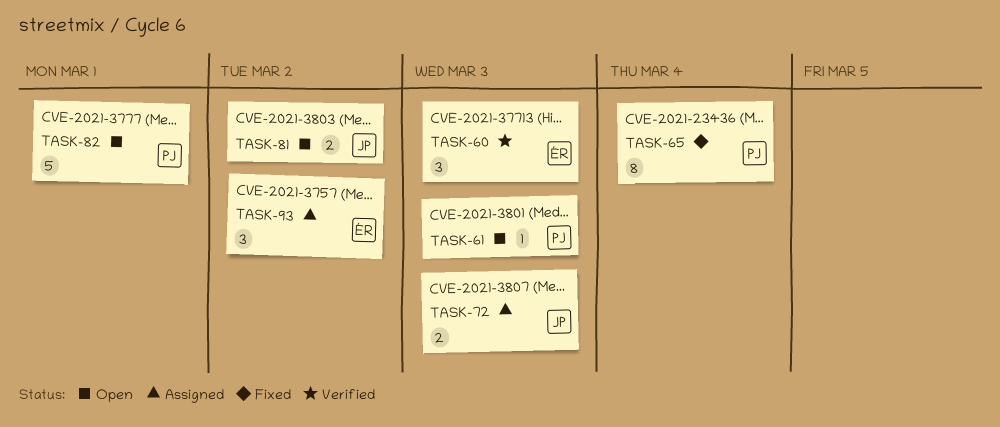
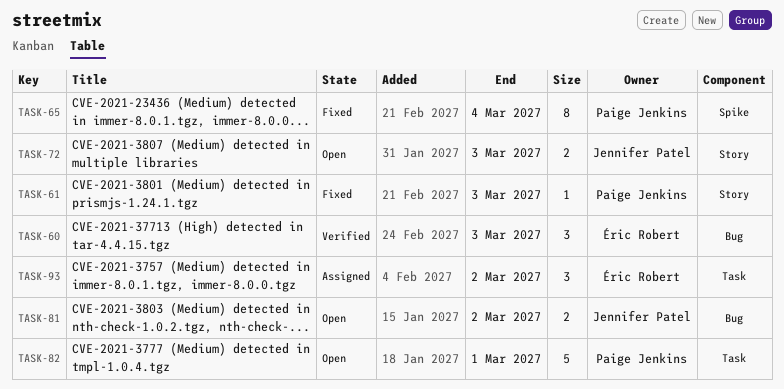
TASK-61, status: Open -> Fixed
TASK-72, status: Assigned -> Open

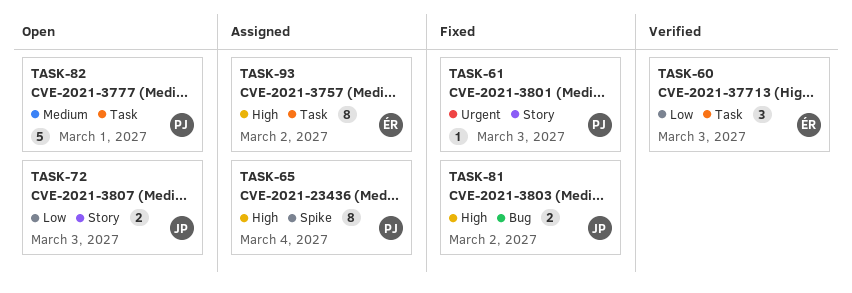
TASK-60, label: Bug -> Task
TASK-65, status: Fixed -> Assigned
TASK-81, status: Open -> Fixed
TASK-93, estimate: 3 -> 8

